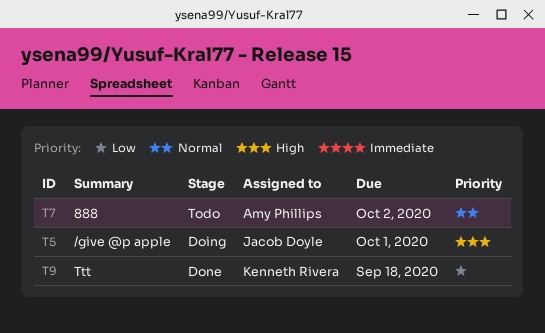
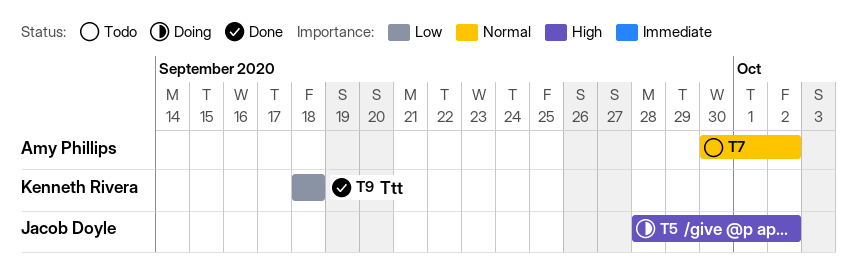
T5, due: Oct 1 -> Oct 2

